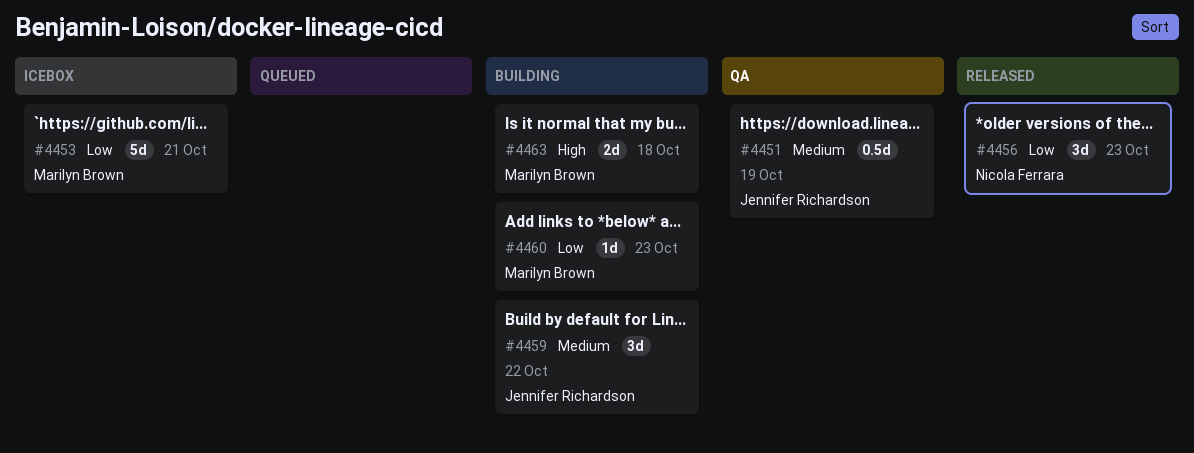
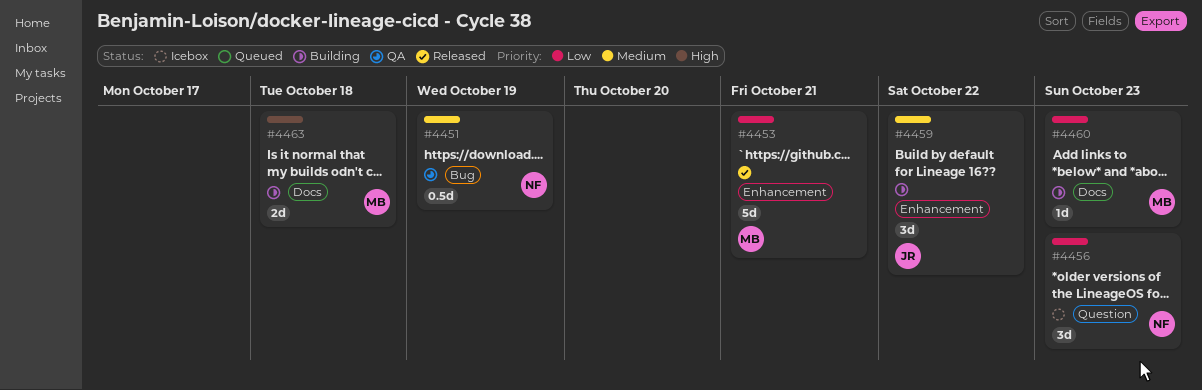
#4451, owner: Jennifer Richardson -> Nicola Ferrara
#4453, status: Icebox -> Released
#4456, status: Released -> Icebox

